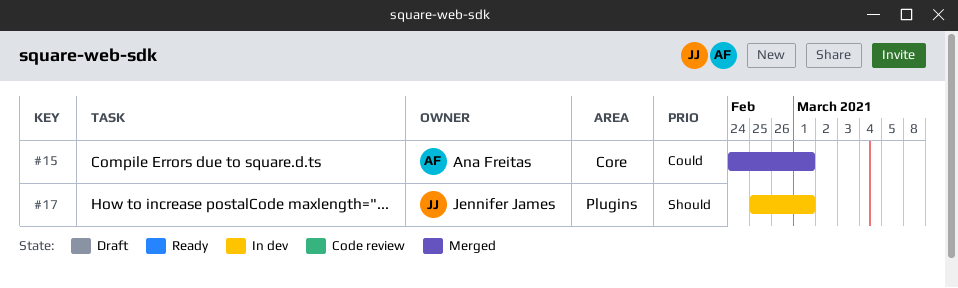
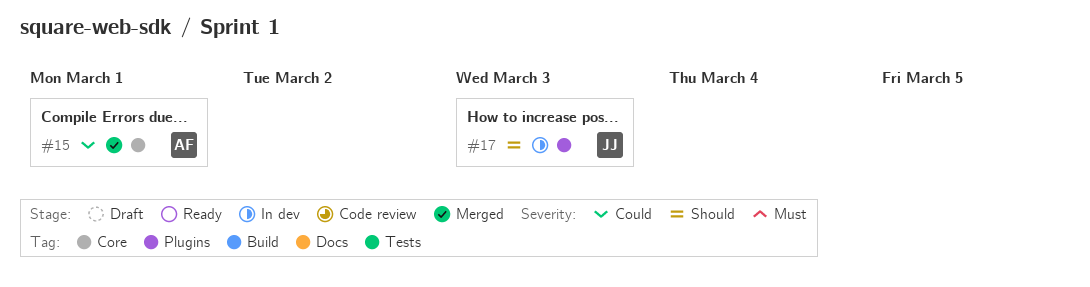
#17, due: Mar 1 -> Mar 3

